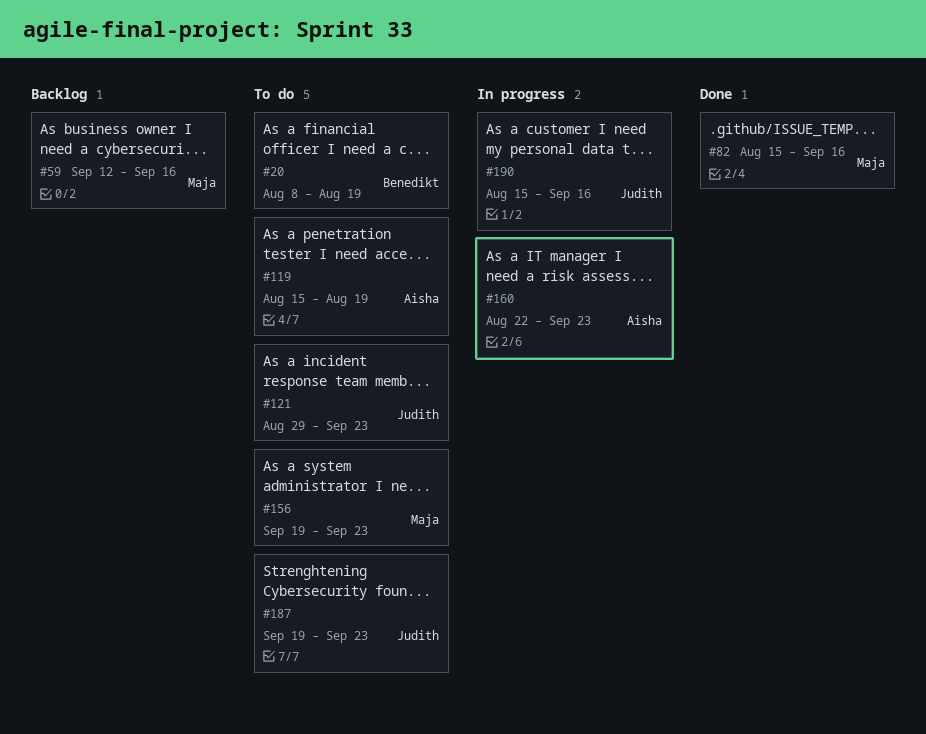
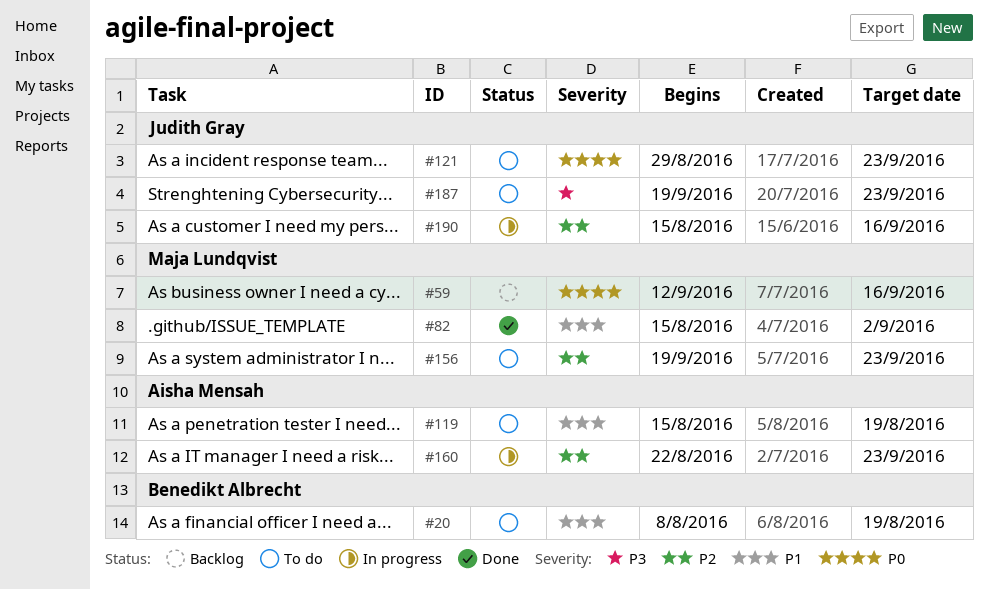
#82, due: Sep 16 -> Sep 2

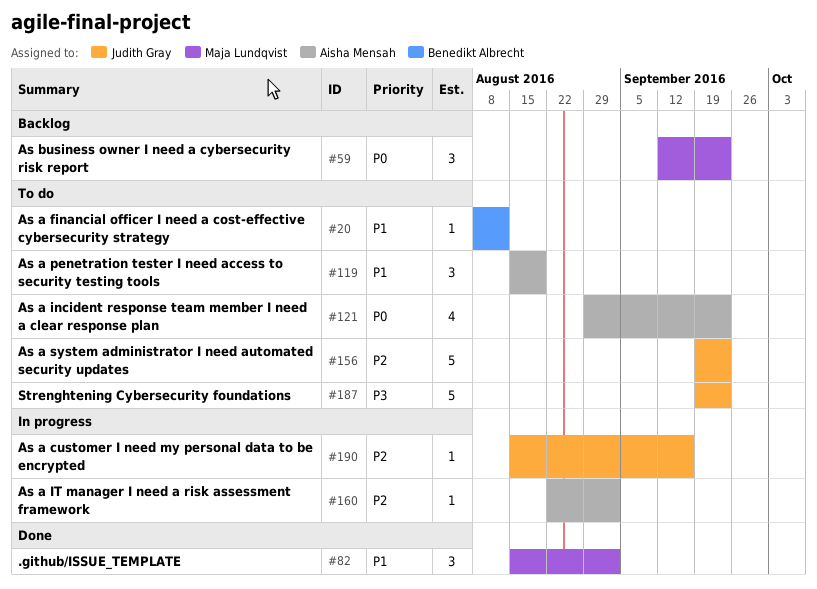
#20, due: Aug 19 -> Aug 12
#59, due: Sep 16 -> Sep 23
#121, owner: Judith Gray -> Aisha Mensah
#156, owner: Maja Lundqvist -> Judith Gray
#160, due: Sep 23 -> Sep 2

